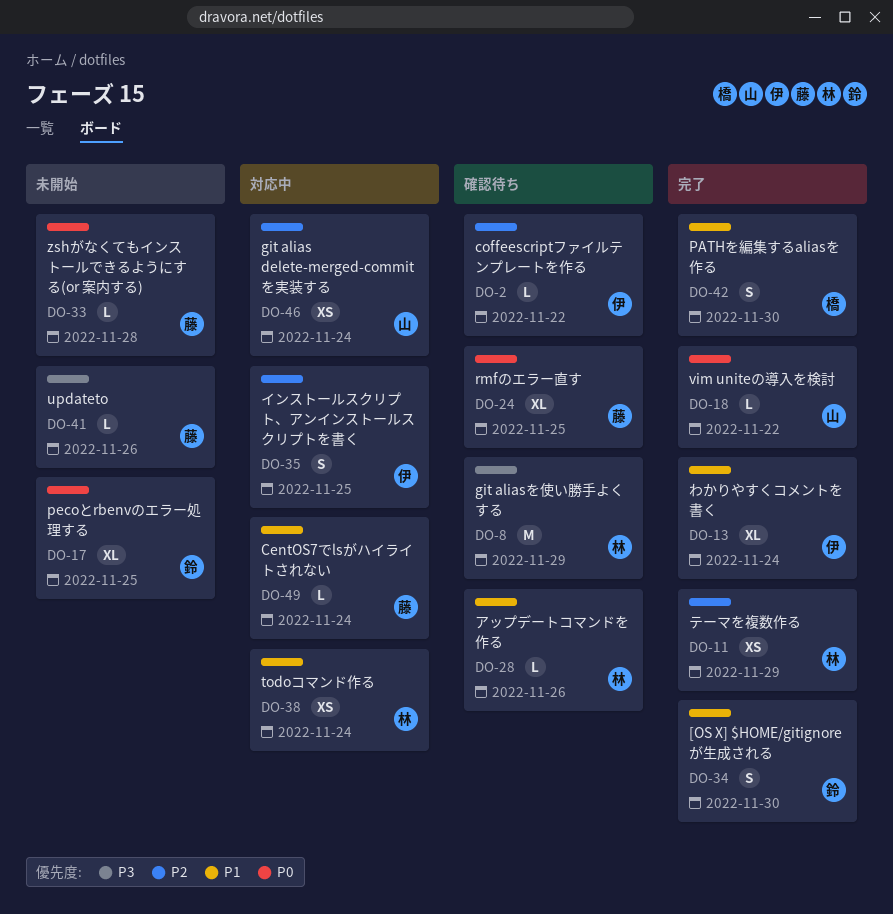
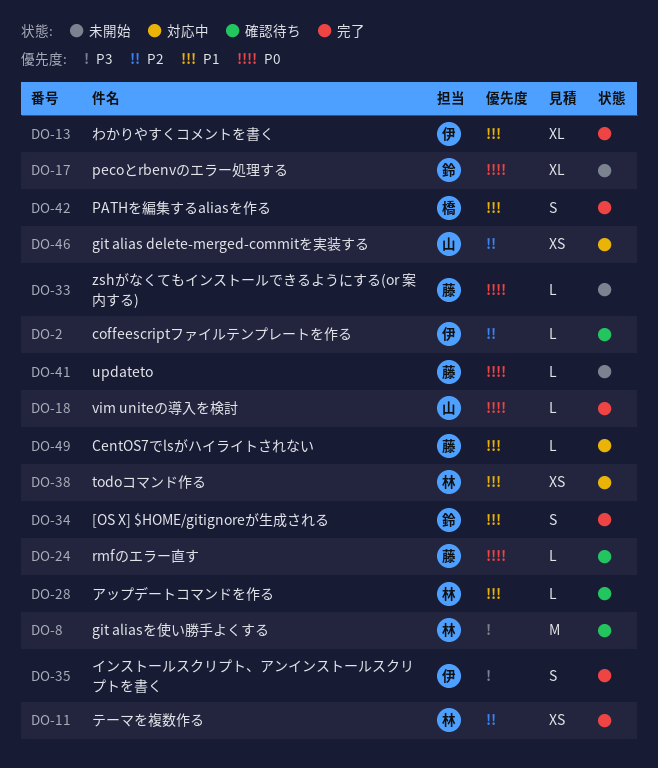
DO-24, estimate: XL -> L
DO-35, status: 対応中 -> 完了
DO-35, priority: P2 -> P3
DO-41, priority: P3 -> P0

